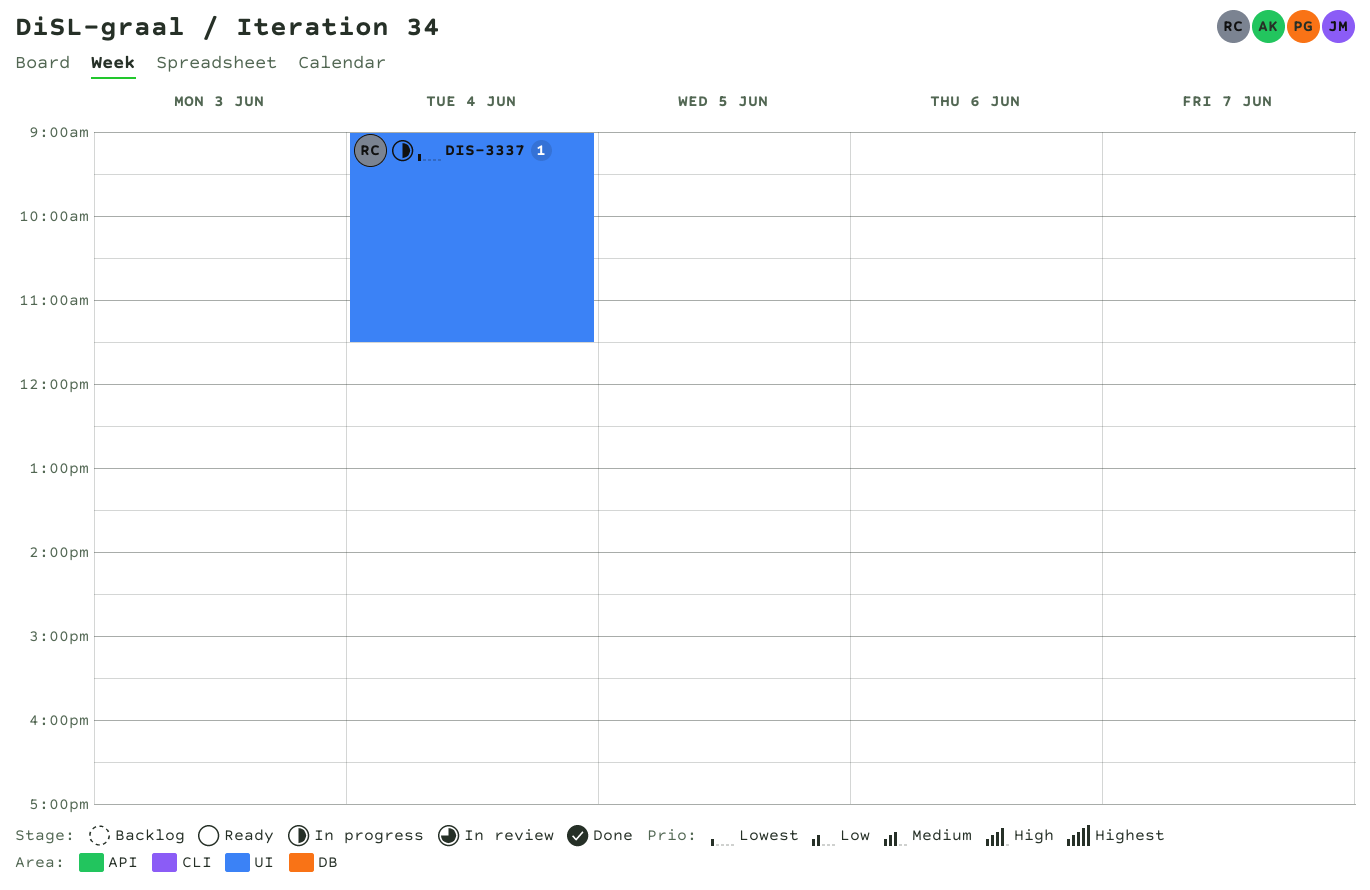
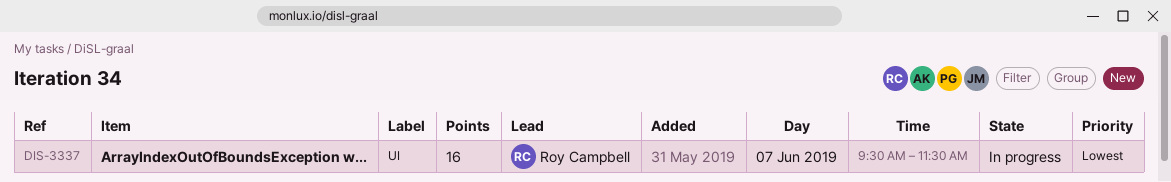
DIS-3337, estimate: 1 -> 16
DIS-3337, day: Jun 4 -> Jun 7
DIS-3337, begins: 09:00 -> 09:30

